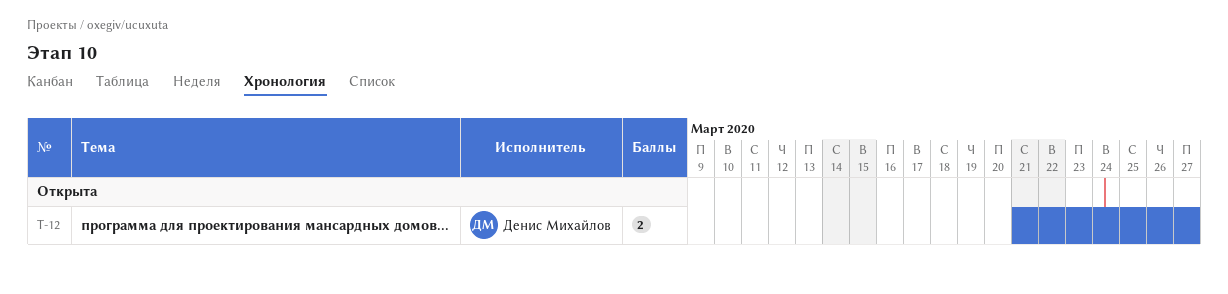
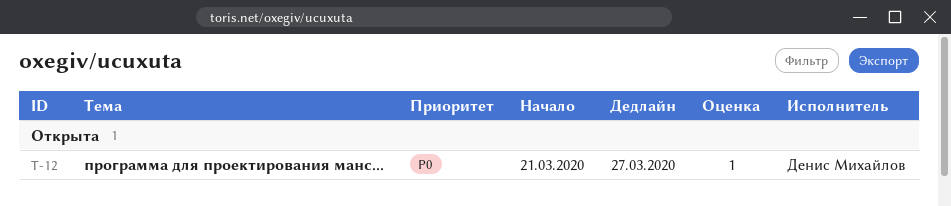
T-12, estimate: 2 -> 1

